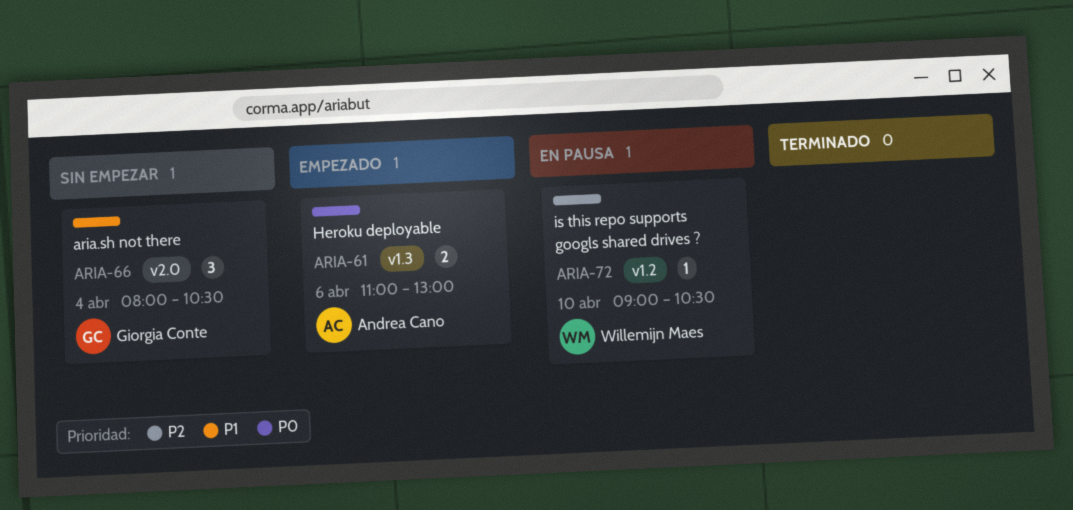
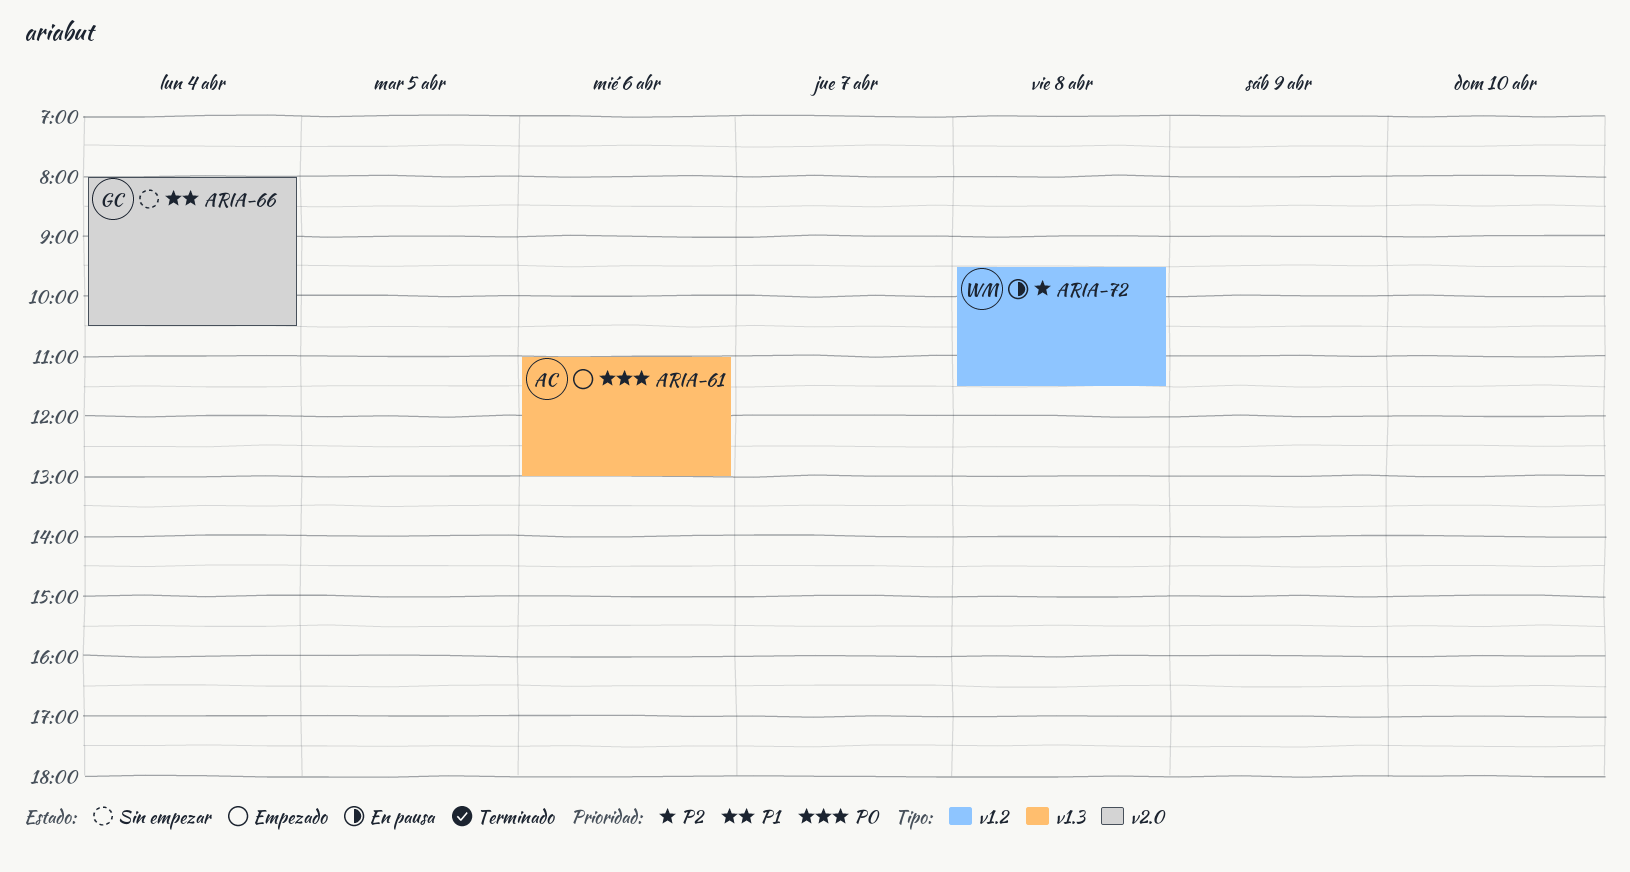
ARIA-72, day: Apr 10 -> Apr 8
ARIA-72, begins: 09:00 -> 09:30
ARIA-72, ends: 10:30 -> 11:30

